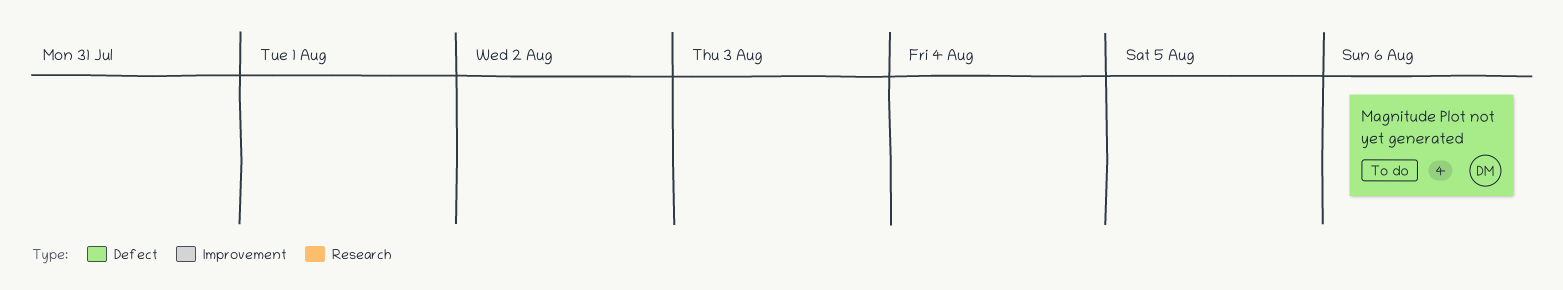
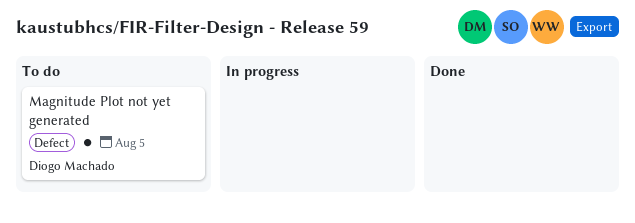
Magnitude Plot not yet generated, estimate: 4 -> 1
Magnitude Plot not yet generated, due: Aug 6 -> Aug 5

